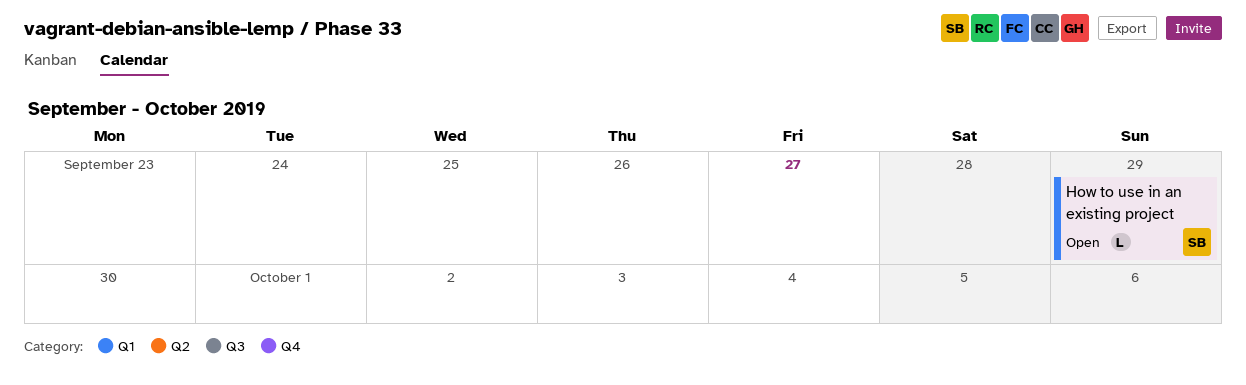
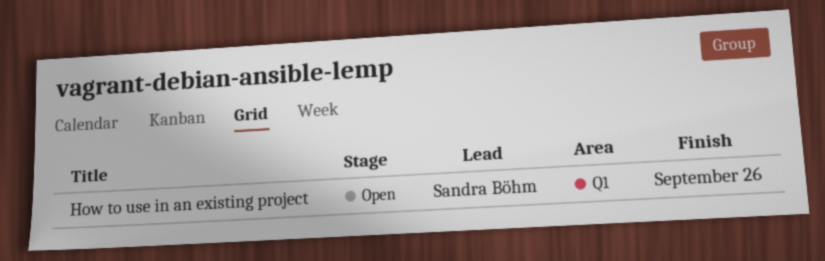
How to use in an existing project, due: Sep 29 -> Sep 26

